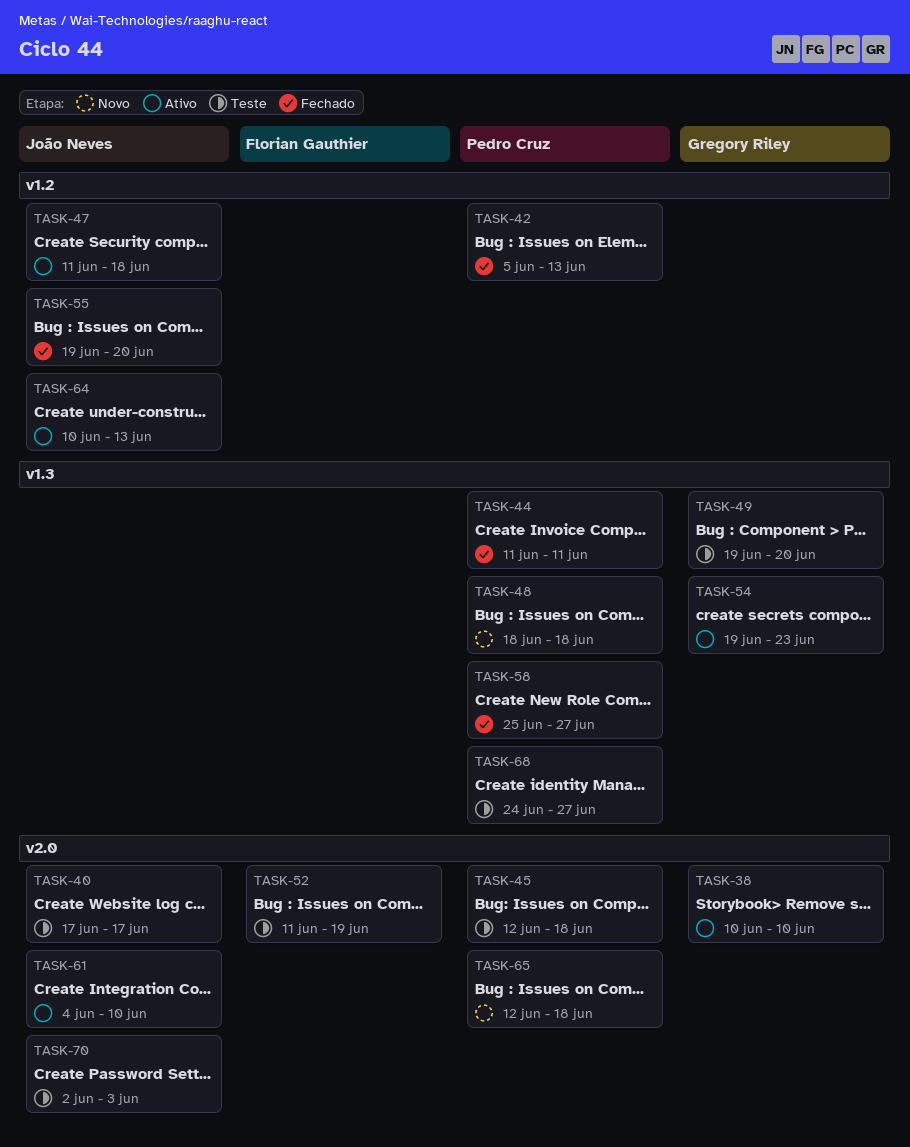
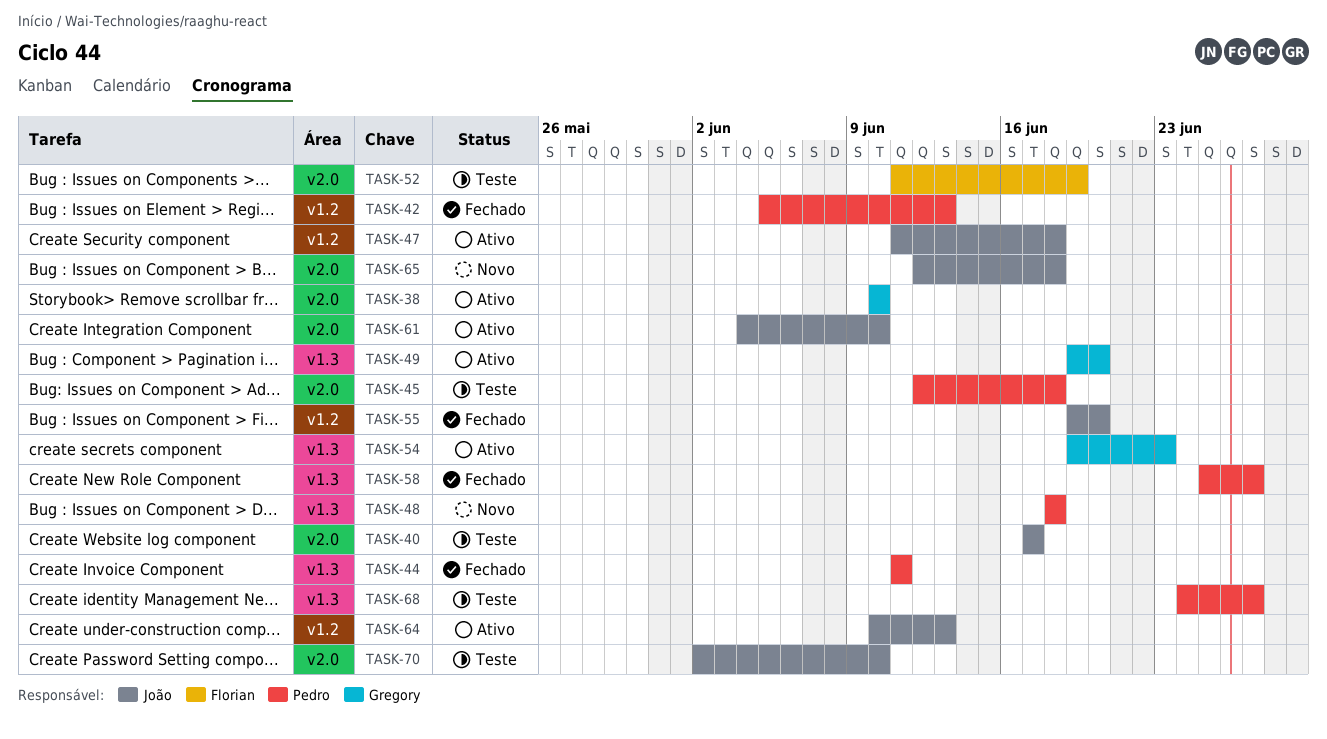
TASK-49, status: Teste -> Ativo
TASK-65, owner: Pedro Cruz -> João Neves
TASK-70, due: Jun 3 -> Jun 10

